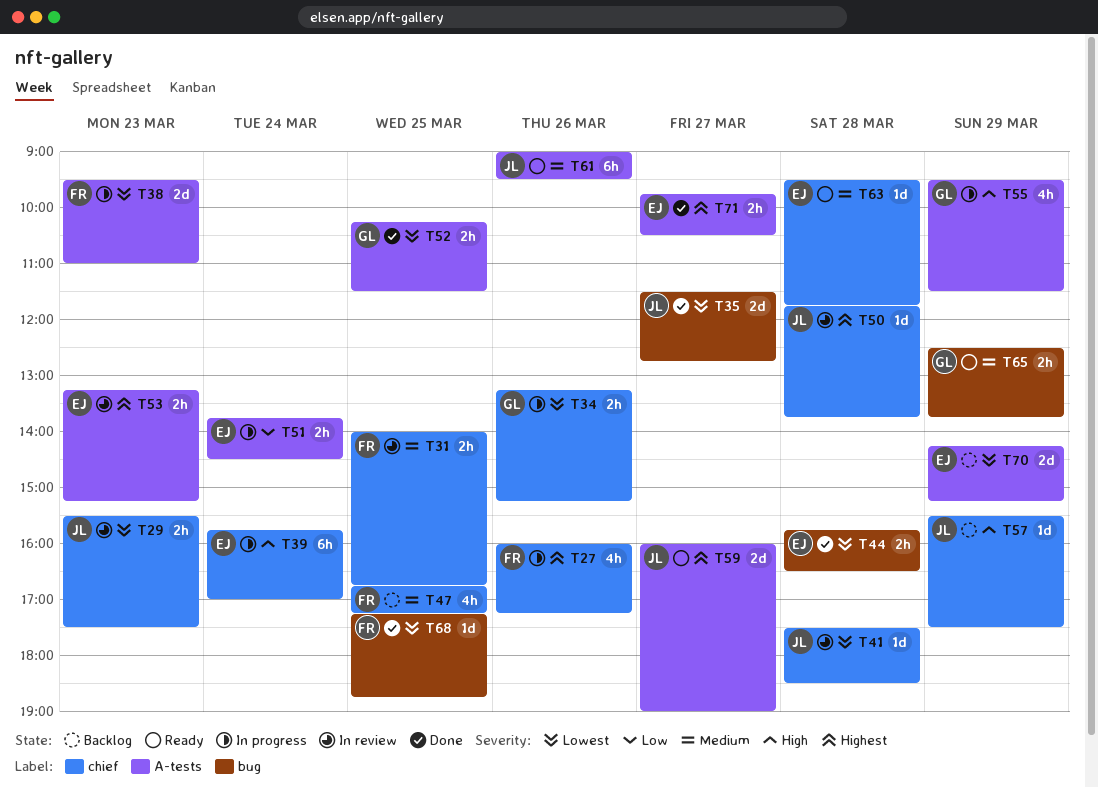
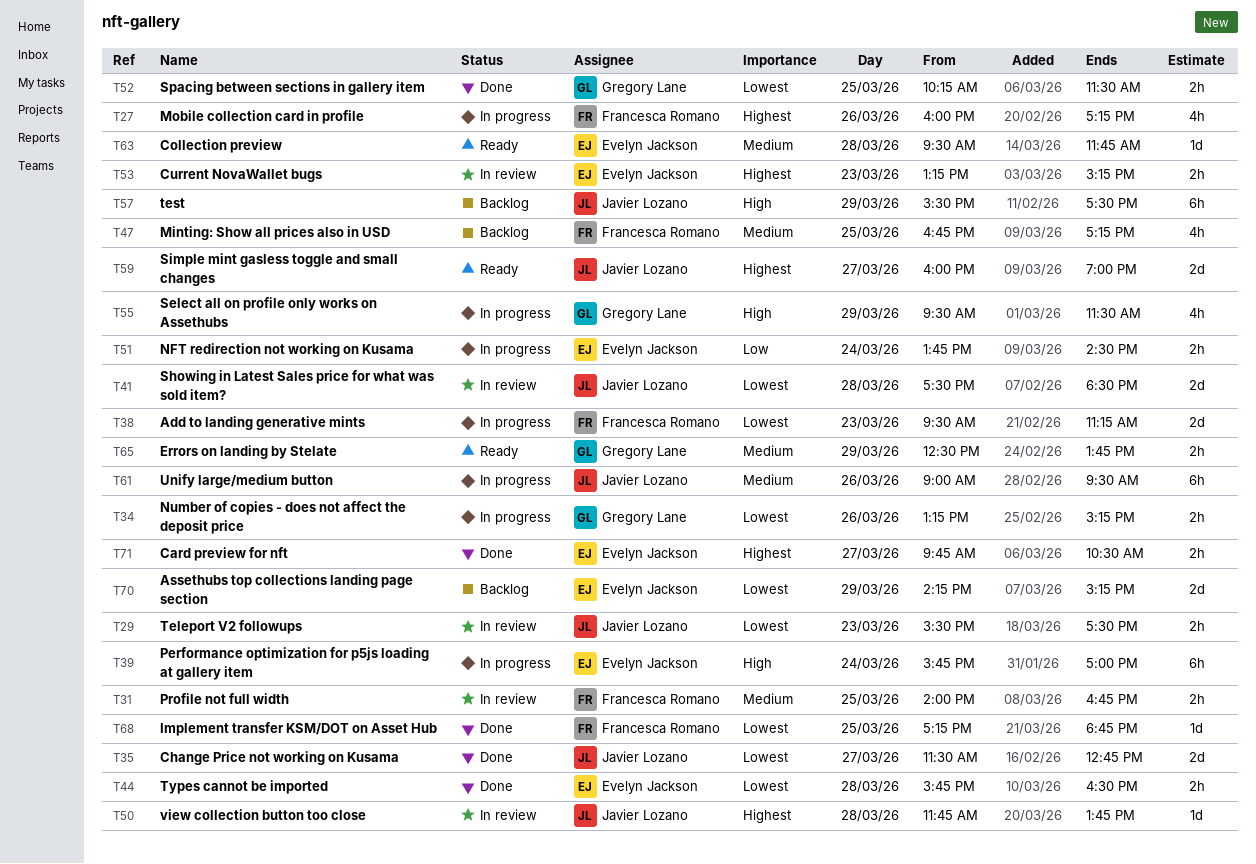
T38, ends: 11:00 -> 11:15
T41, estimate: 1d -> 2d
T57, estimate: 1d -> 6h
T61, status: Ready -> In progress

